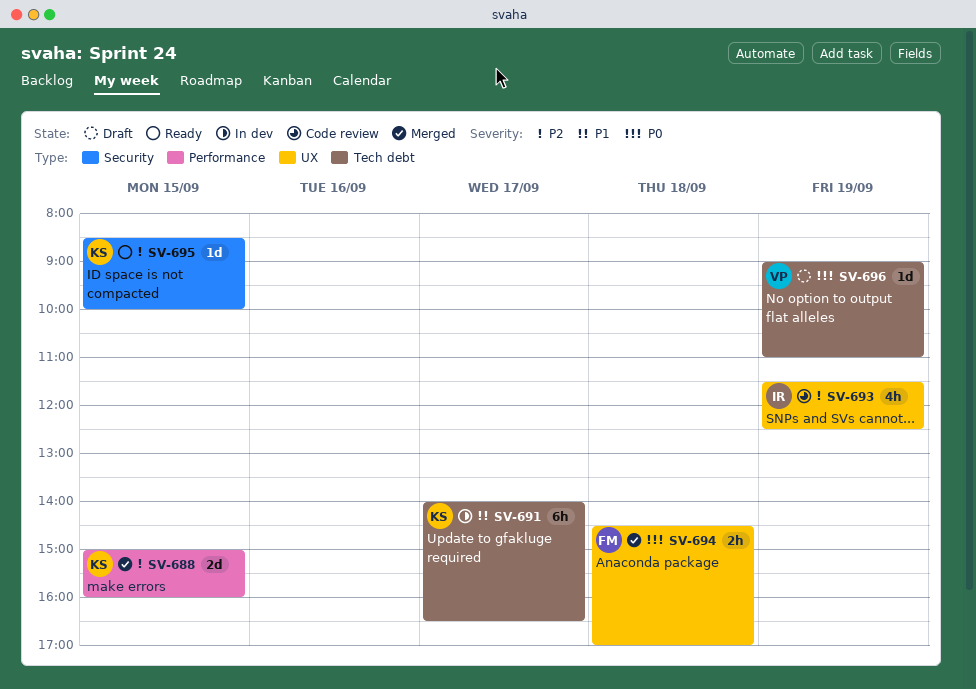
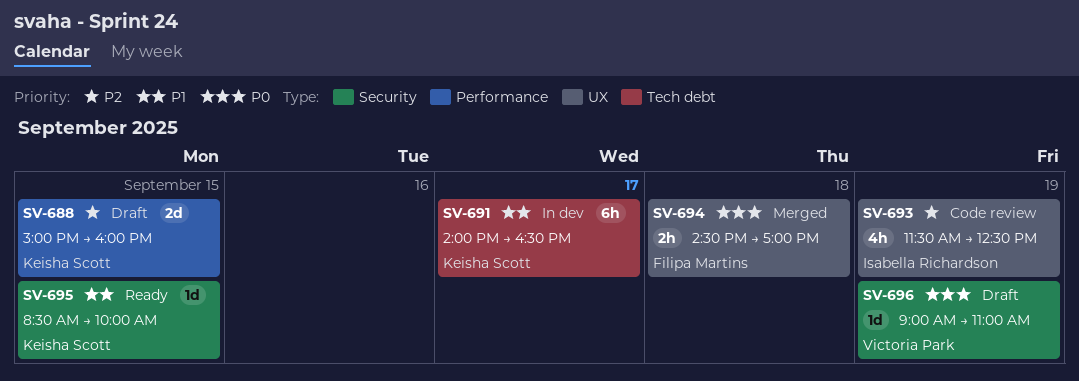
SV-688, status: Merged -> Draft
SV-695, priority: P2 -> P1
SV-696, label: Tech debt -> Security

